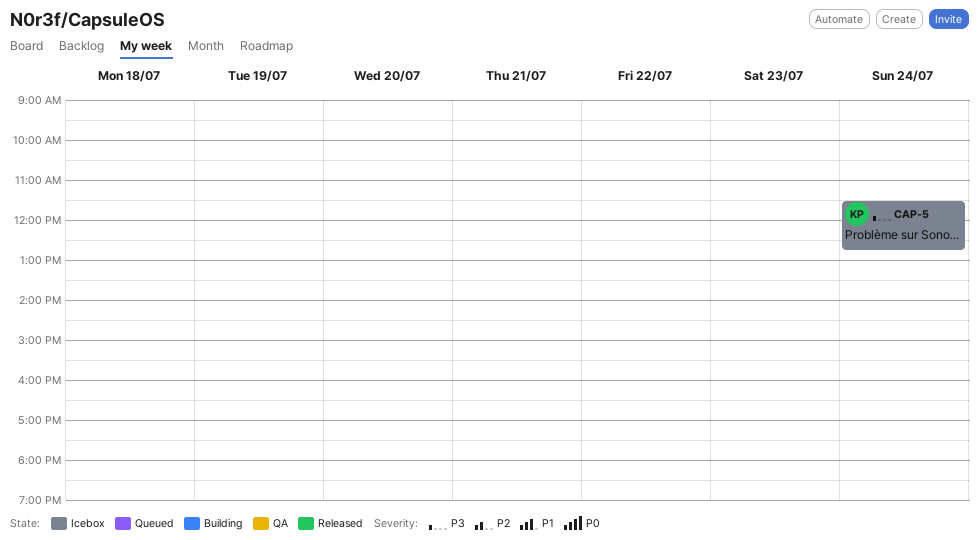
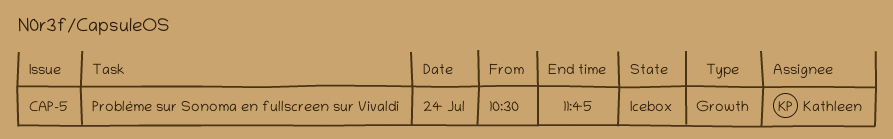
CAP-5, begins: 11:30 -> 10:30
CAP-5, ends: 12:45 -> 11:45

